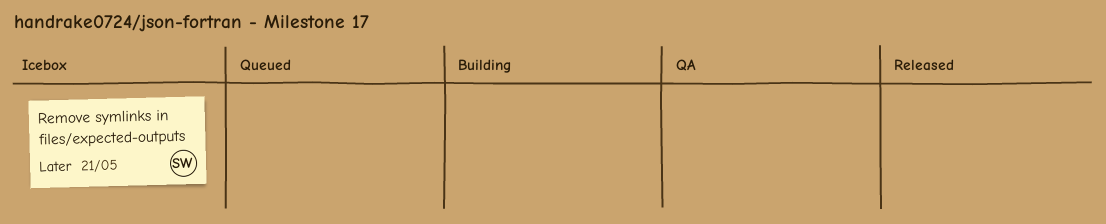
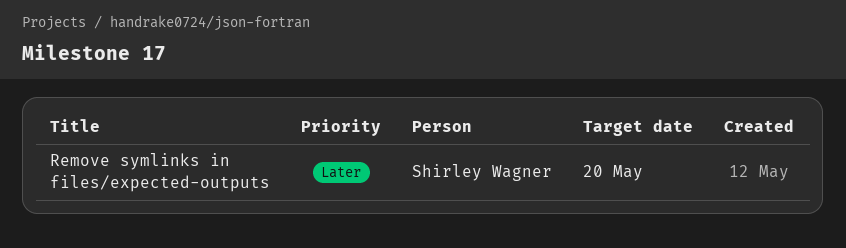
Remove symlinks in files/expected-outputs, due: May 21 -> May 20

